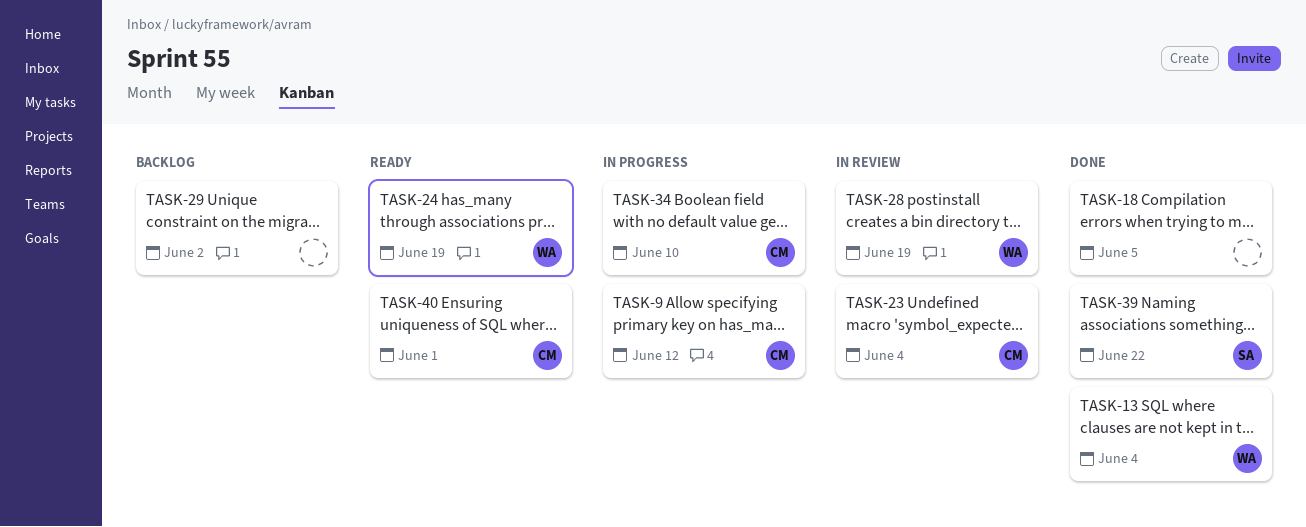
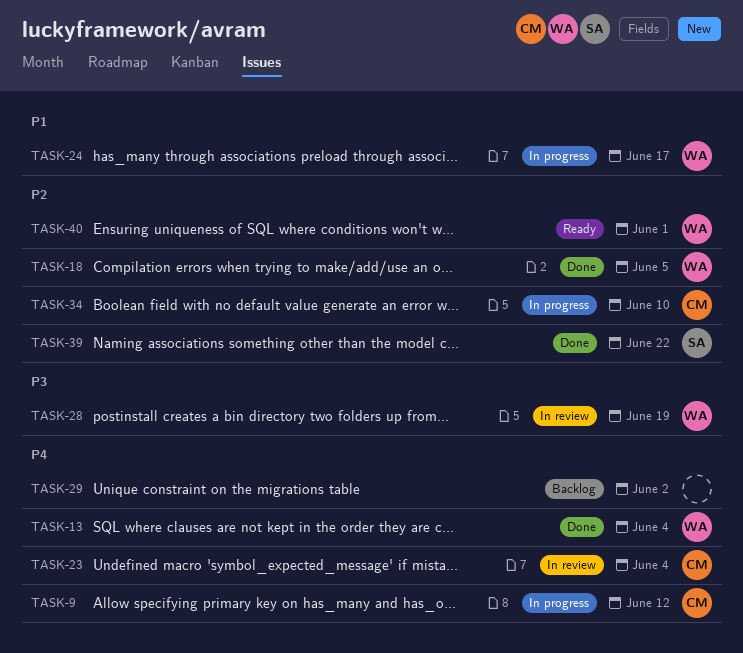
TASK-18, owner: none -> WA
TASK-24, status: Ready -> In progress
TASK-24, due: Jun 19 -> Jun 17
TASK-40, owner: CM -> WA

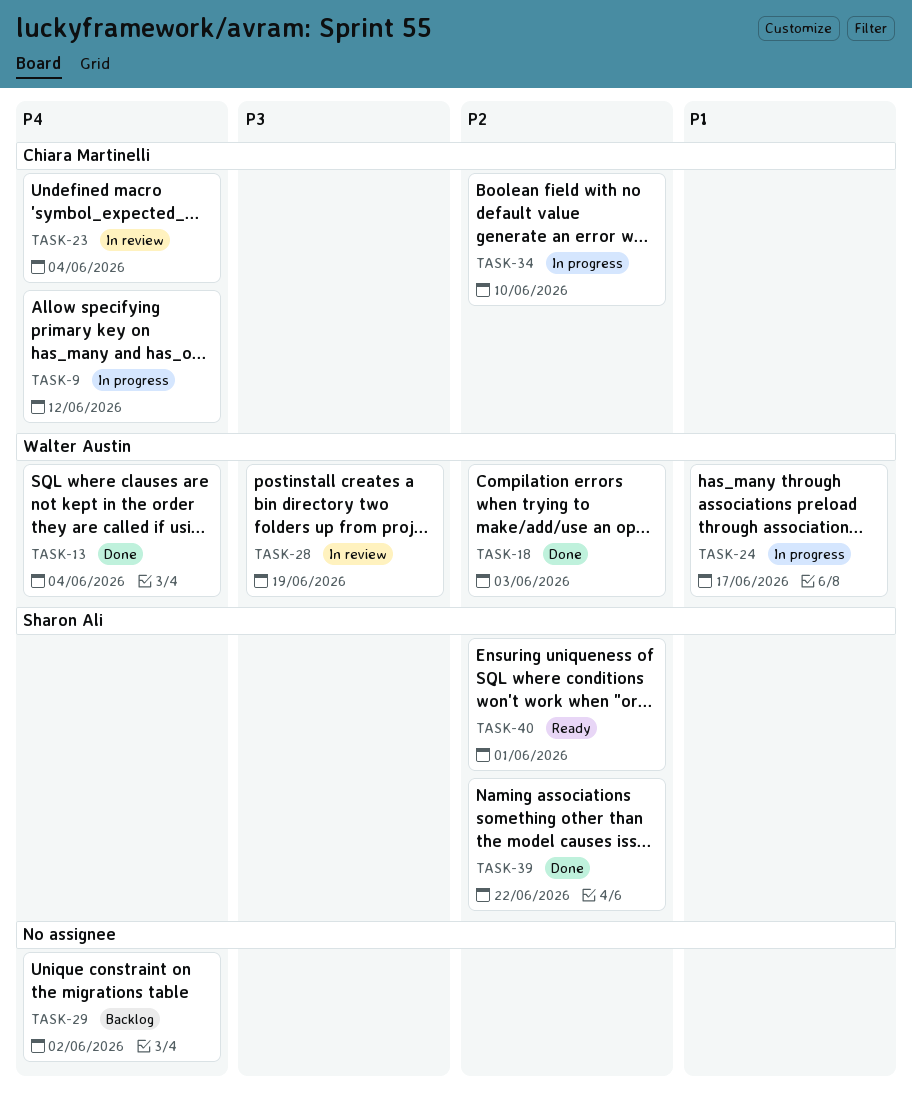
TASK-18, due: Jun 5 -> Jun 3
TASK-40, owner: Walter Austin -> Sharon Ali

